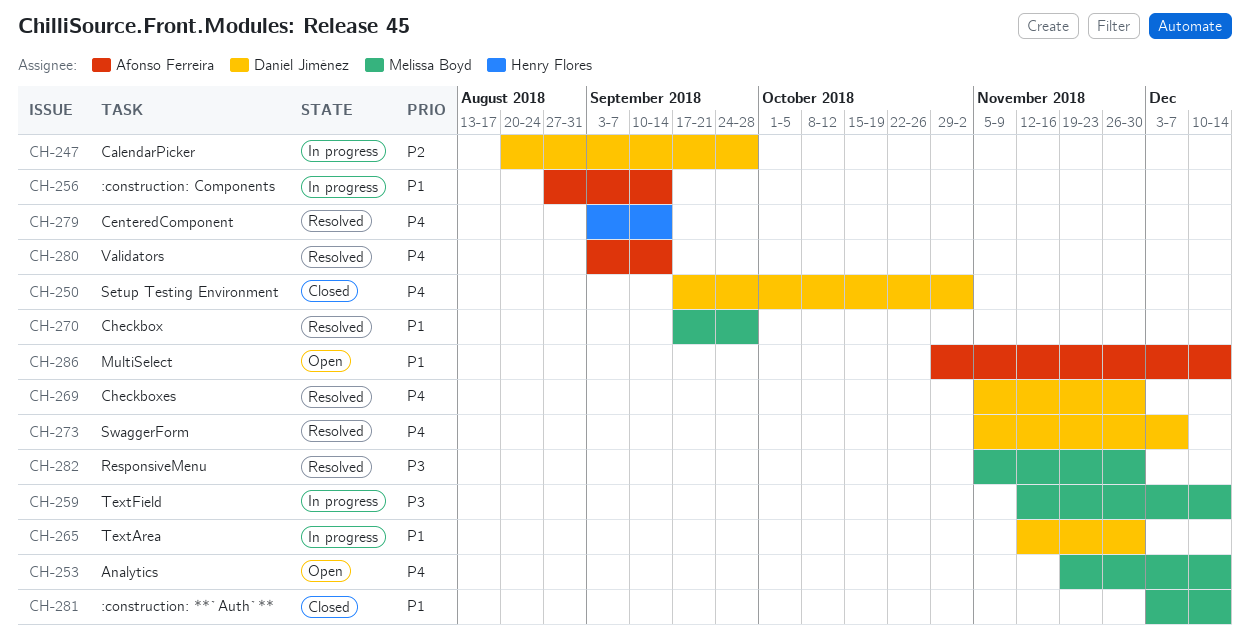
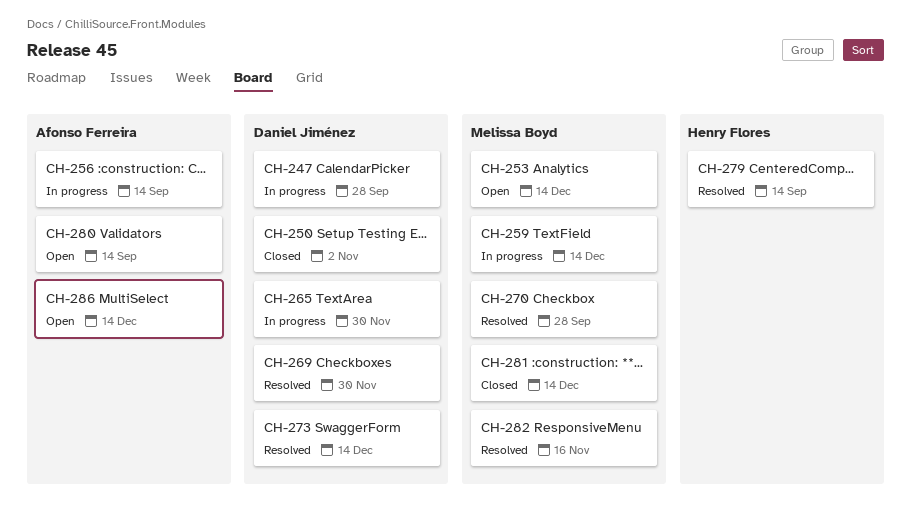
CH-273, due: Dec 7 -> Dec 14
CH-280, status: Resolved -> Open
CH-282, due: Nov 30 -> Nov 16

